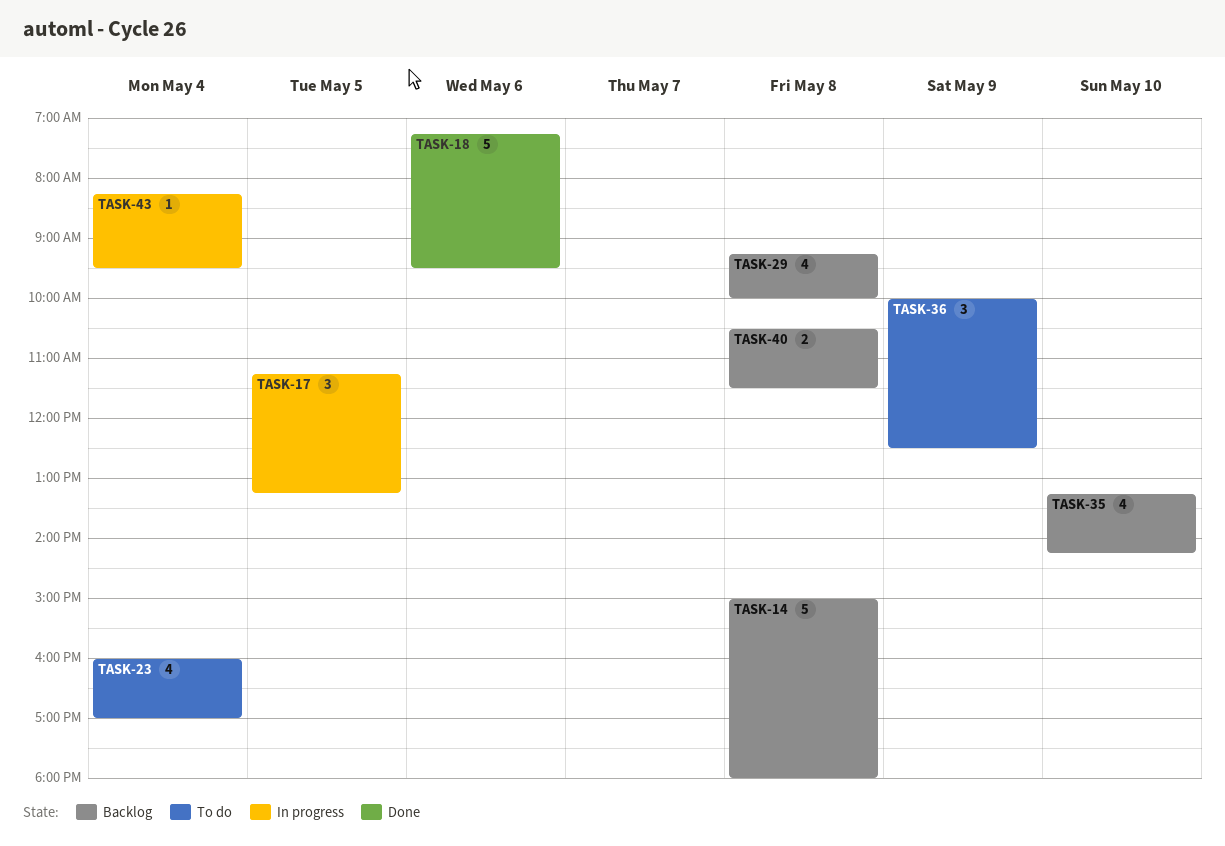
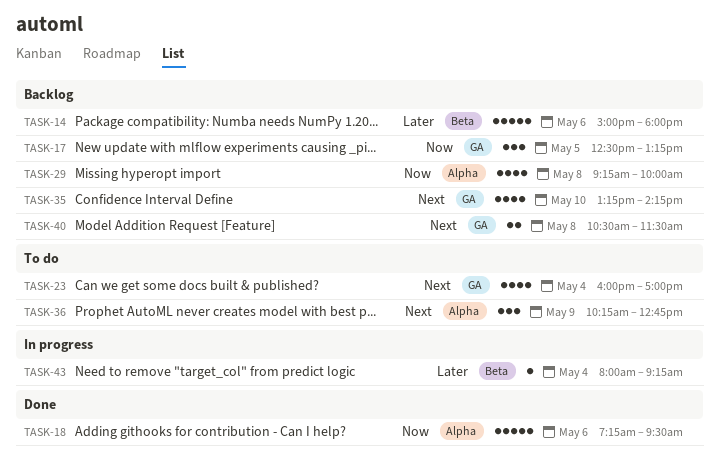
TASK-14, day: May 8 -> May 6
TASK-17, status: In progress -> Backlog
TASK-17, begins: 11:15 -> 12:30
TASK-36, begins: 10:00 -> 10:15
TASK-36, ends: 12:30 -> 12:45
TASK-43, begins: 08:15 -> 08:00
TASK-43, ends: 09:30 -> 09:15

